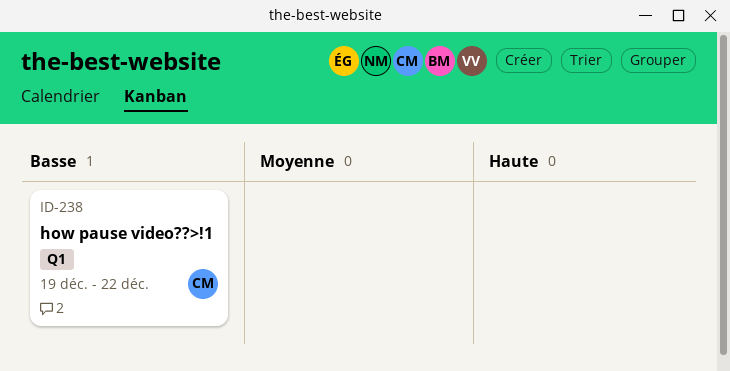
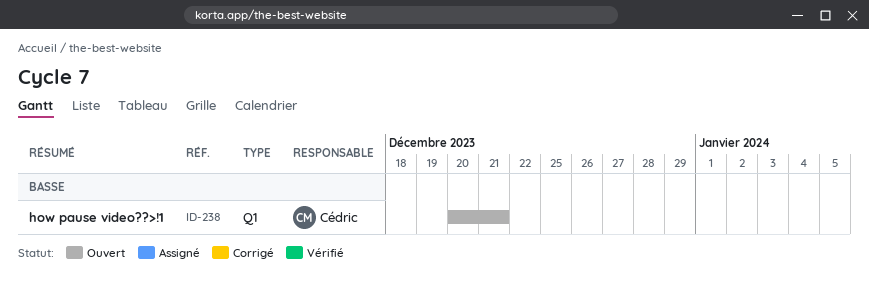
ID-238, start: Dec 19 -> Dec 20
ID-238, due: Dec 22 -> Dec 21

